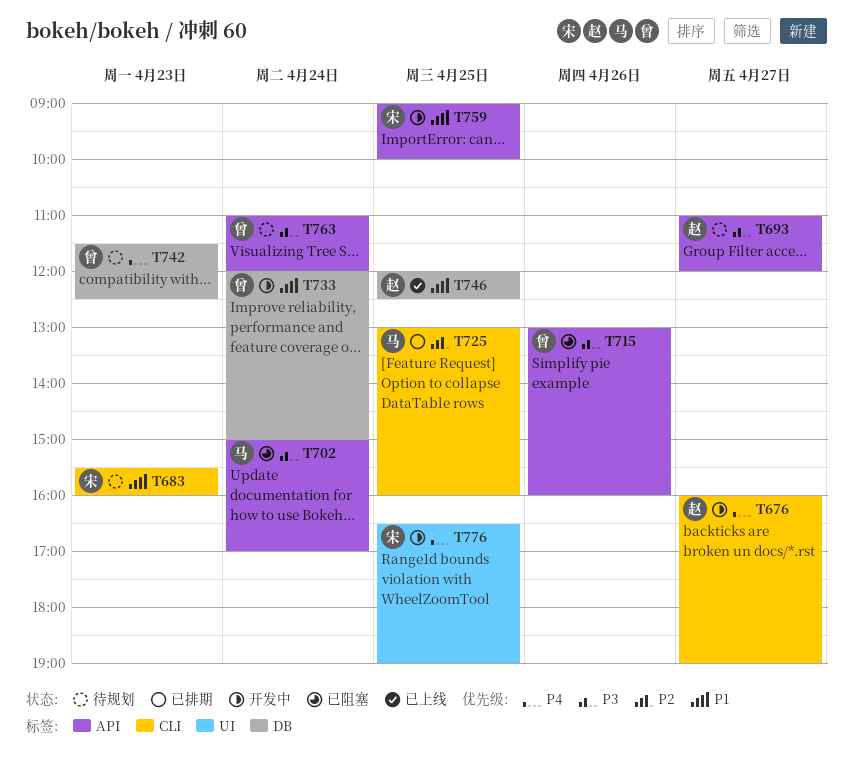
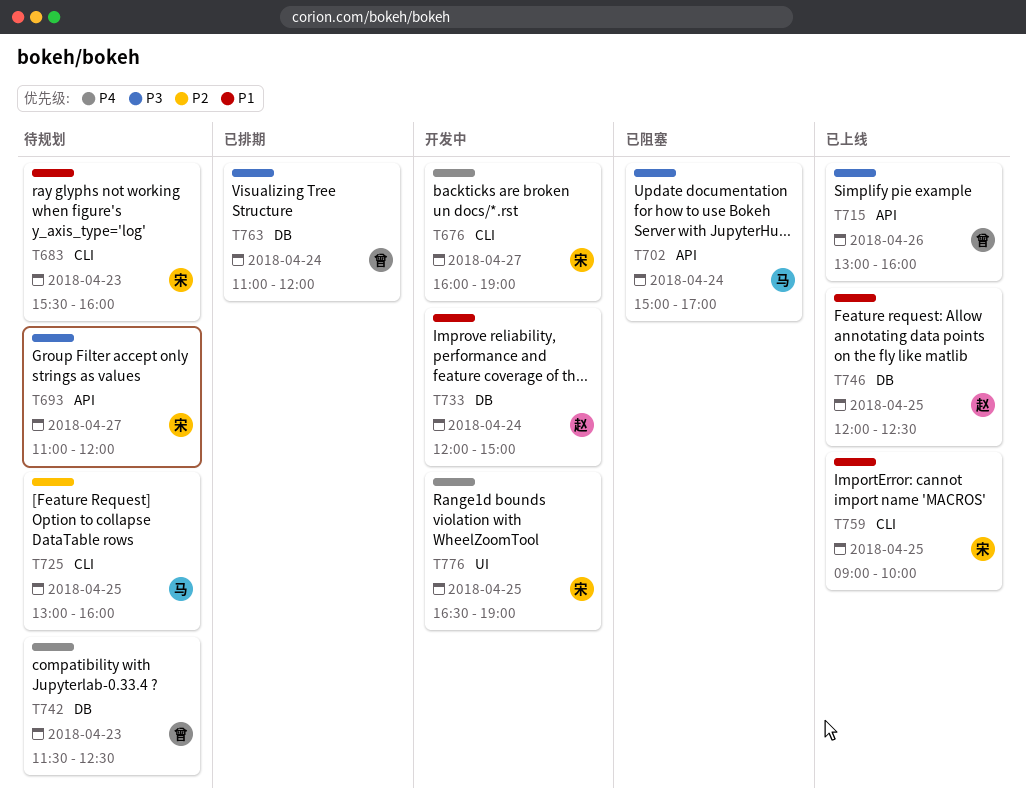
T676, owner: 赵 -> 宋
T693, owner: 赵 -> 宋
T715, status: 已阻塞 -> 已上线
T725, status: 已排期 -> 待规划
T733, owner: 曾 -> 赵
T759, status: 开发中 -> 已上线
T759, label: API -> CLI
T763, status: 待规划 -> 已排期
T763, label: API -> DB

